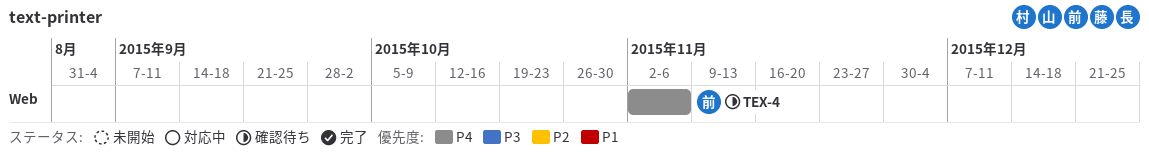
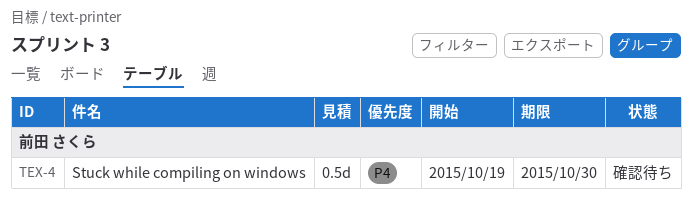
TEX-4, start: Nov 2 -> Oct 19
TEX-4, due: Nov 6 -> Oct 30

